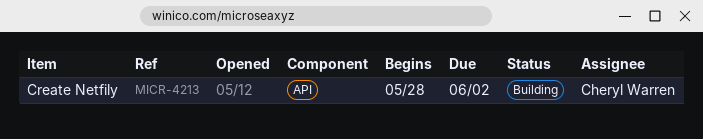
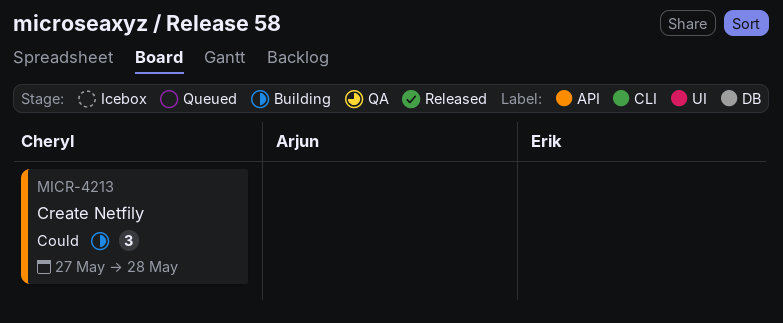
MICR-4213, start: May 28 -> May 27
MICR-4213, due: Jun 2 -> May 28

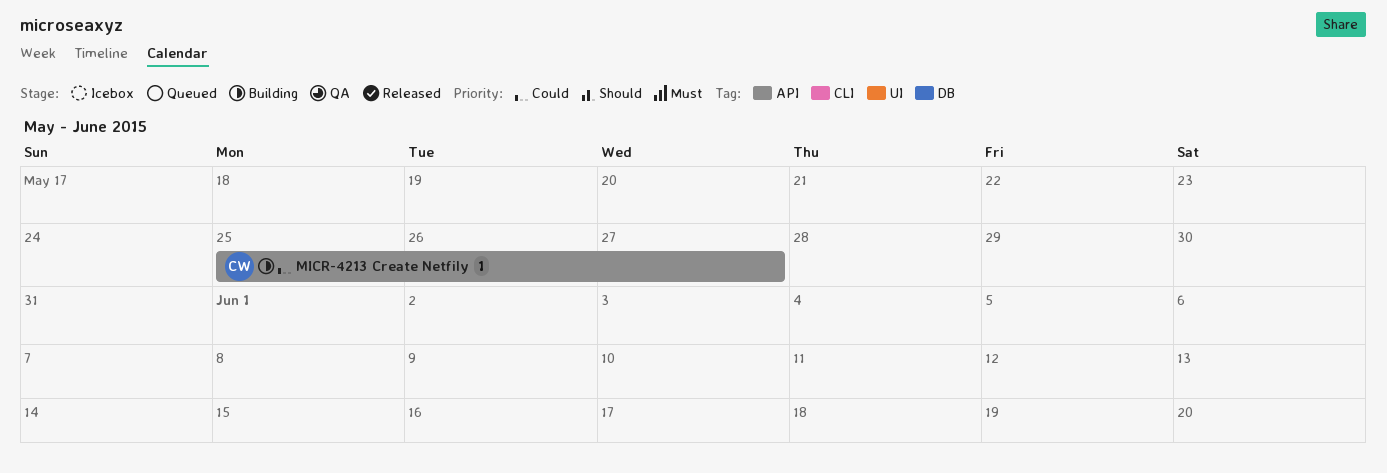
MICR-4213, estimate: 3 -> 1
MICR-4213, start: May 27 -> May 25
MICR-4213, due: May 28 -> May 27

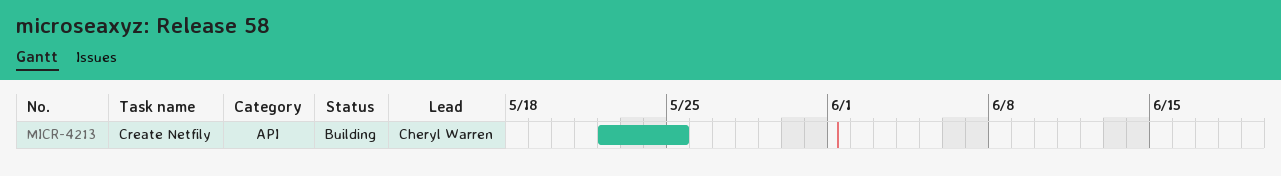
MICR-4213, start: May 25 -> May 22
MICR-4213, due: May 27 -> May 25

